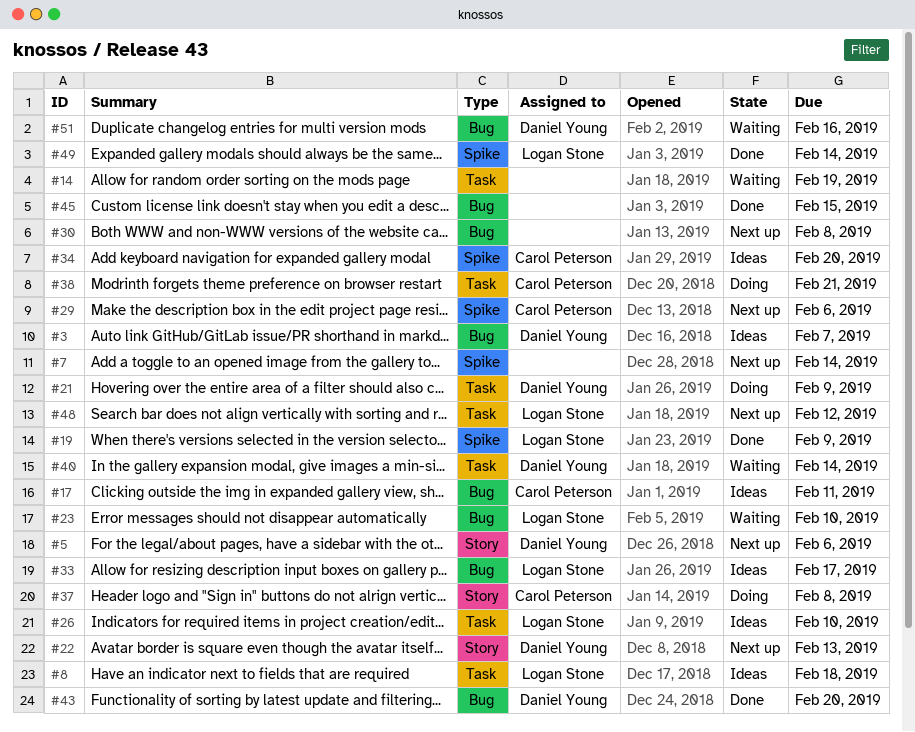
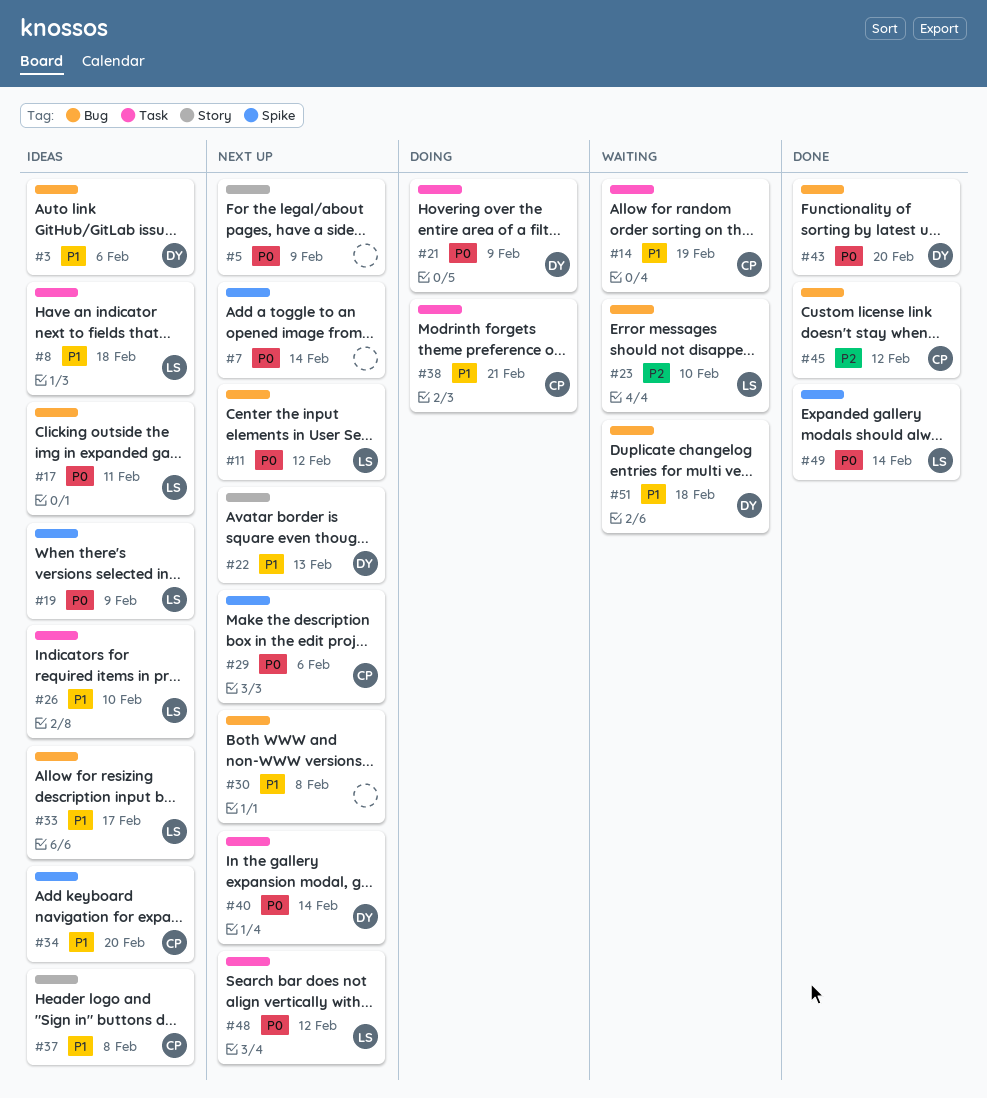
#3, due: Feb 7 -> Feb 6
#5, owner: Daniel Young -> none
#5, due: Feb 6 -> Feb 9
#11: none -> present
#14, owner: none -> Carol Peterson
#17, owner: Carol Peterson -> Logan Stone
#19, status: Done -> Ideas
#37, status: Doing -> Ideas
#40, status: Waiting -> Next up
#45, owner: none -> Carol Peterson
#45, due: Feb 15 -> Feb 12
#51, due: Feb 16 -> Feb 18

